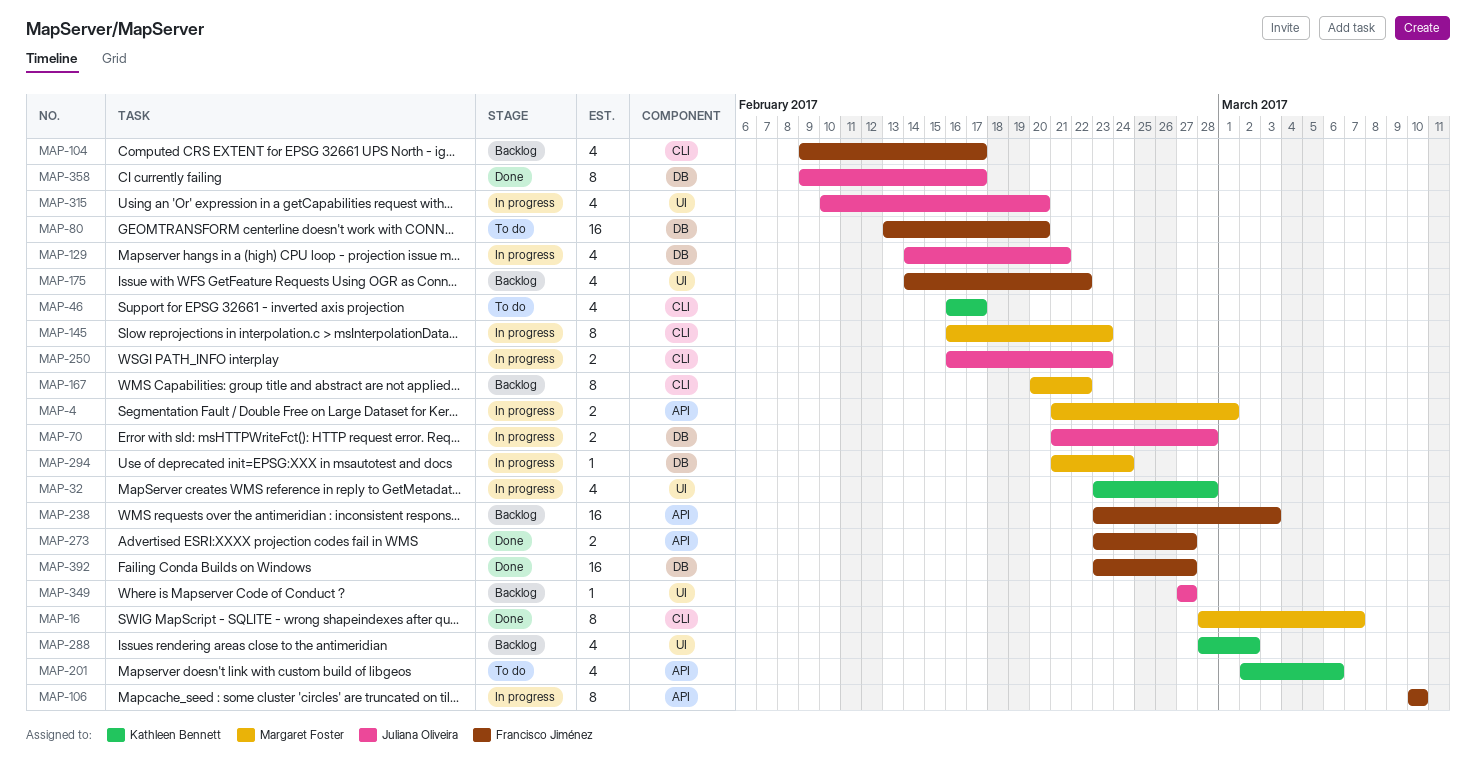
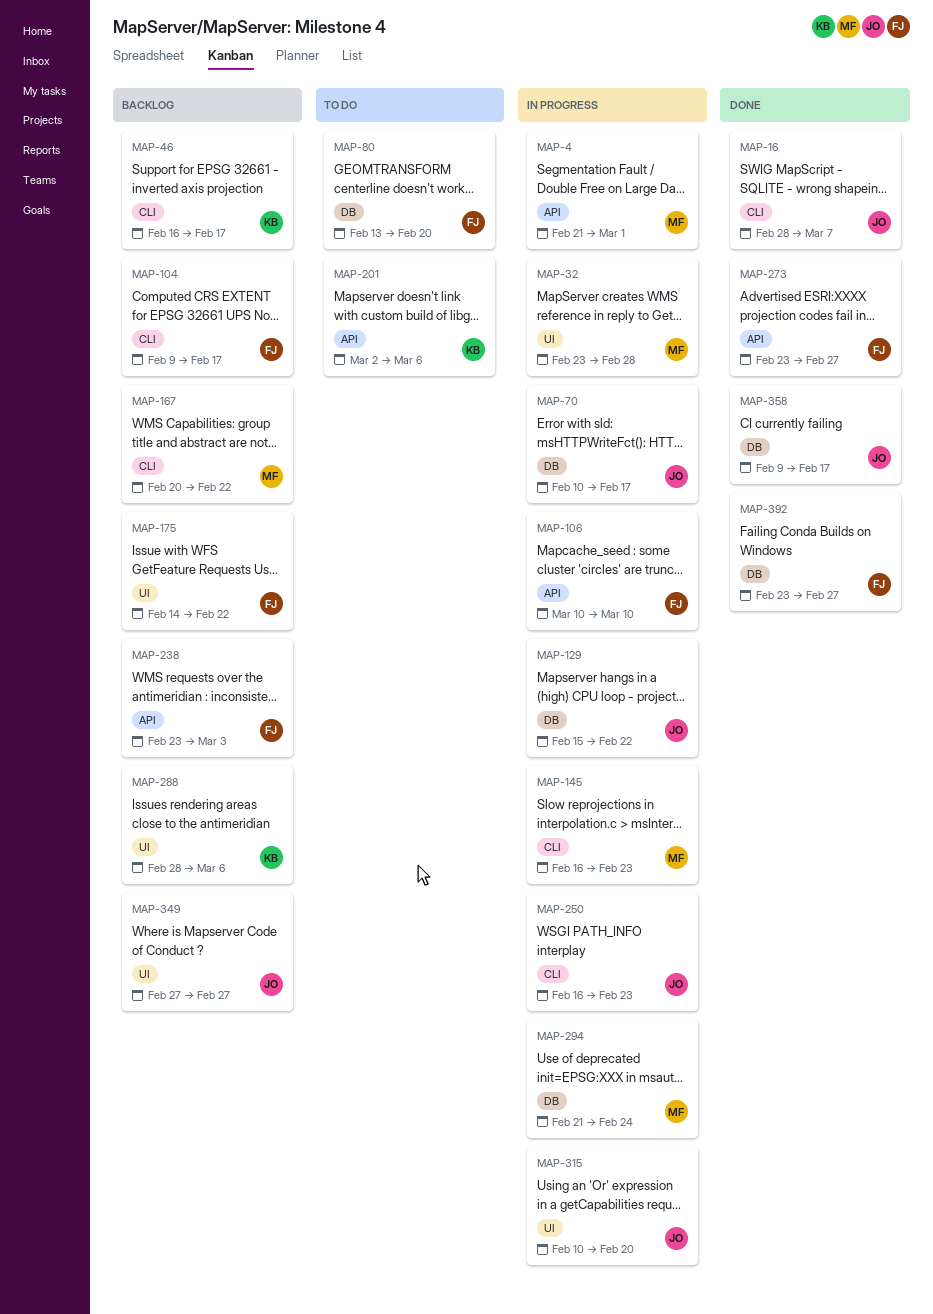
MAP-16, owner: Margaret Foster -> Juliana Oliveira
MAP-32, owner: Kathleen Bennett -> Margaret Foster
MAP-46, status: To do -> Backlog
MAP-70, start: Feb 21 -> Feb 10
MAP-70, due: Feb 28 -> Feb 17
MAP-129, start: Feb 14 -> Feb 15
MAP-129, due: Feb 21 -> Feb 22
MAP-288, due: Mar 2 -> Mar 6

